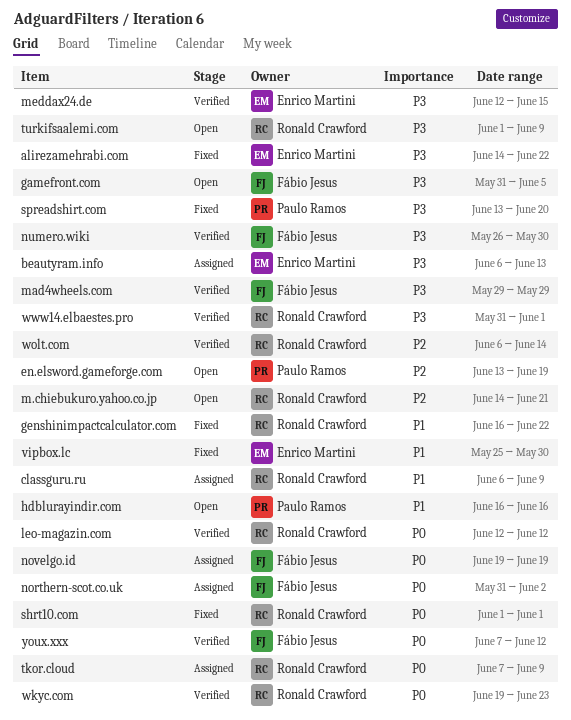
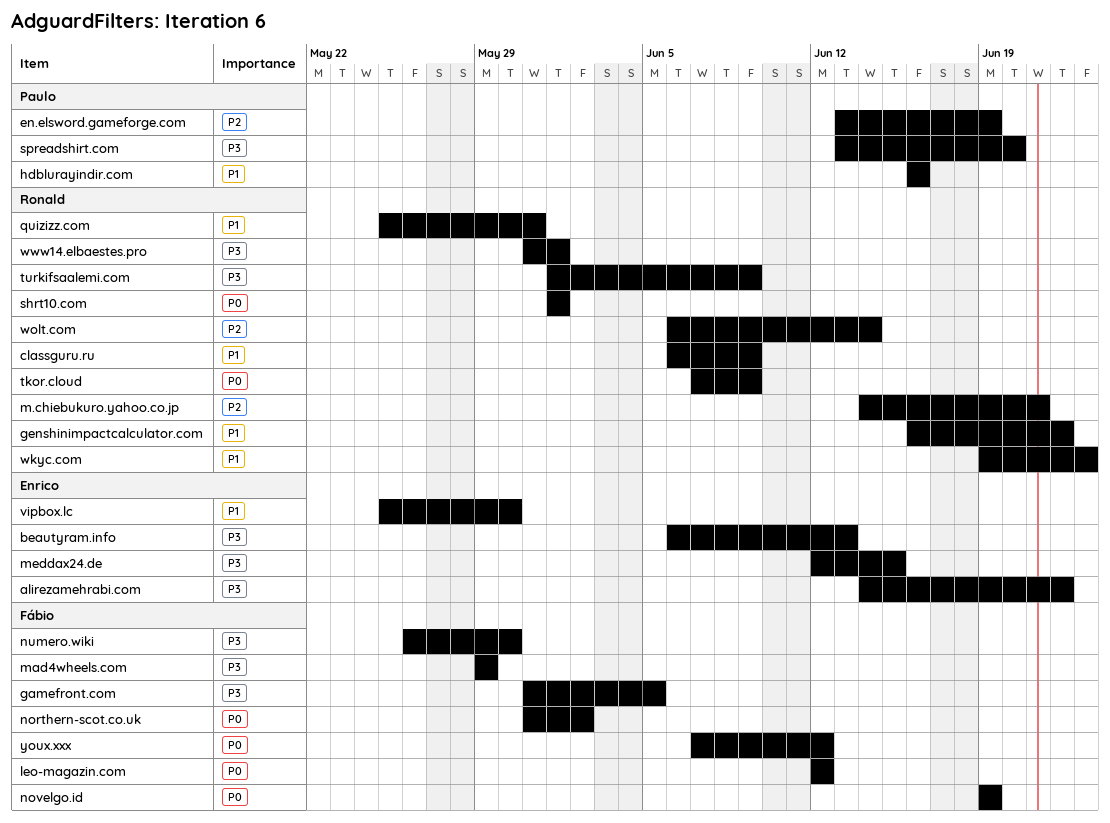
leo-magazin.com, owner: Ronald Crawford -> Fábio Jesus
quizizz.com: none -> present
wkyc.com, priority: P0 -> P1

